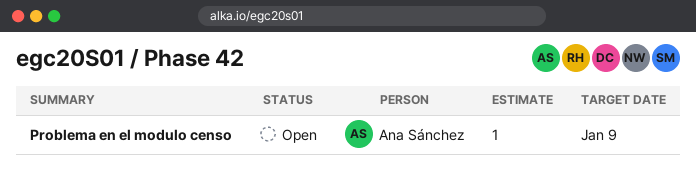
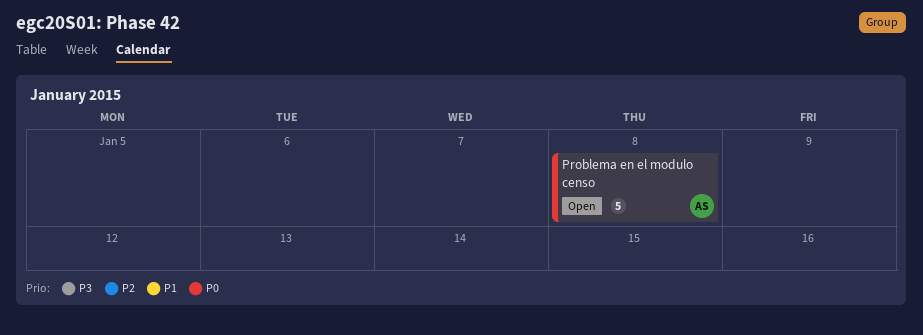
Problema en el modulo censo, estimate: 1 -> 5
Problema en el modulo censo, due: Jan 9 -> Jan 8

